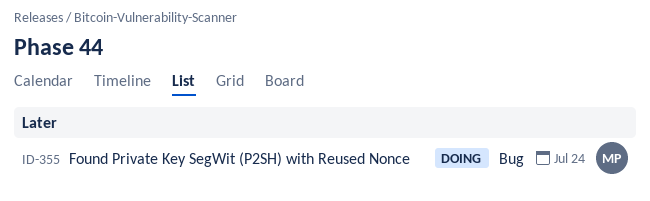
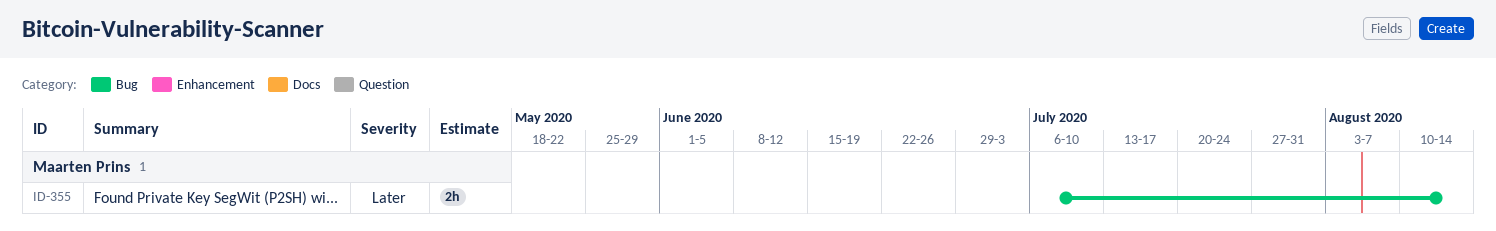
ID-355, due: Jul 24 -> Aug 14

